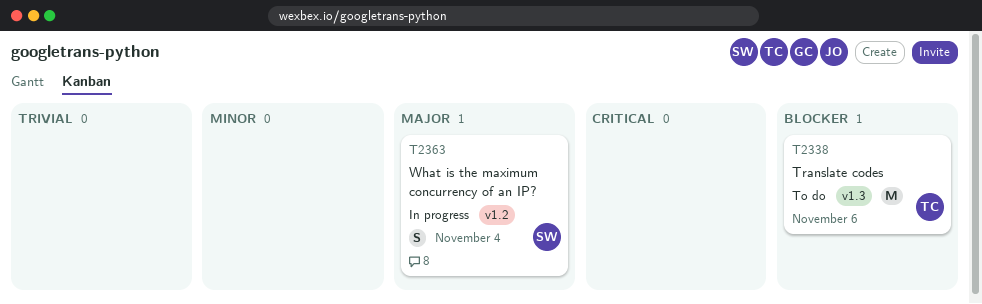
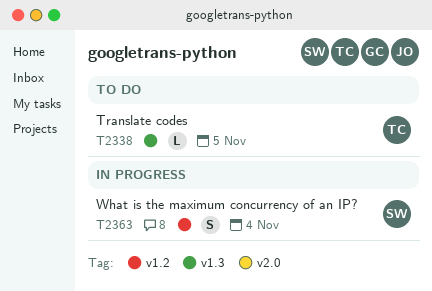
T2338, estimate: M -> L
T2338, due: Nov 6 -> Nov 5

